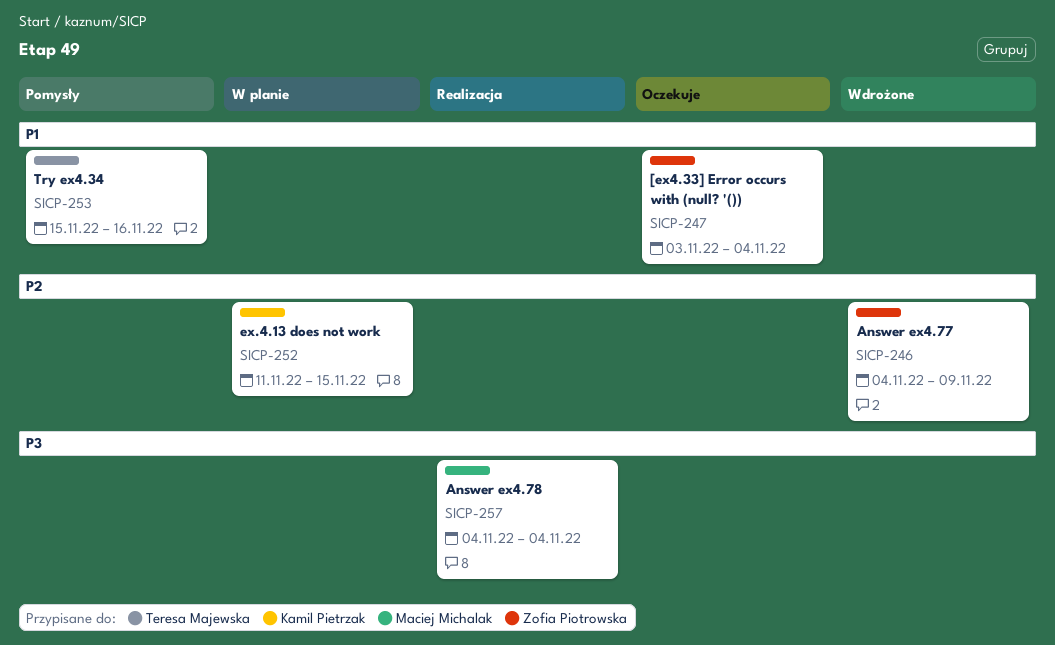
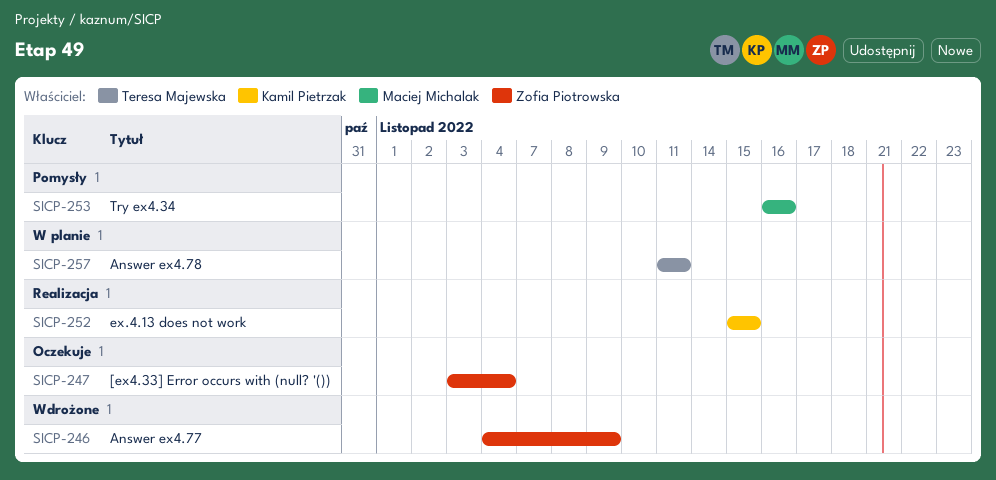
SICP-252, status: W planie -> Realizacja
SICP-252, start: Nov 11 -> Nov 15
SICP-253, owner: Teresa Majewska -> Maciej Michalak
SICP-253, start: Nov 15 -> Nov 16
SICP-257, status: Realizacja -> W planie
SICP-257, owner: Maciej Michalak -> Teresa Majewska
SICP-257, start: Nov 4 -> Nov 11
SICP-257, due: Nov 4 -> Nov 11

